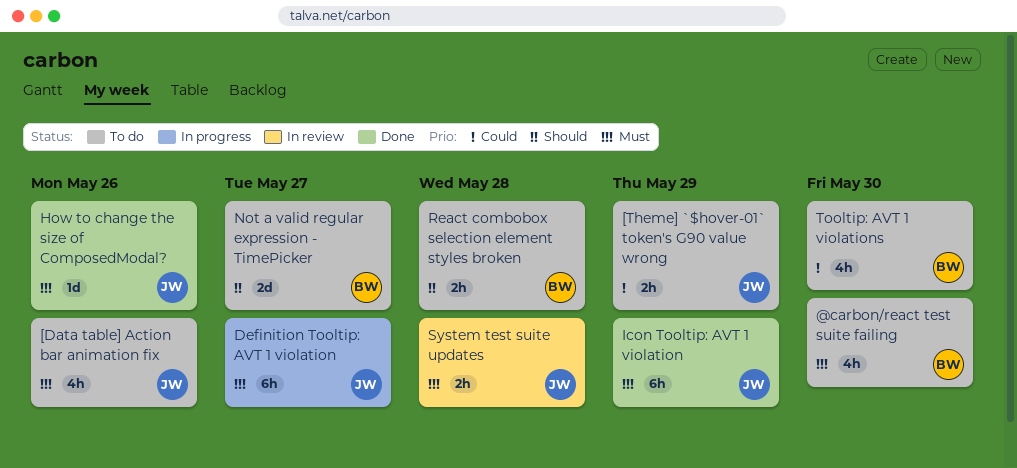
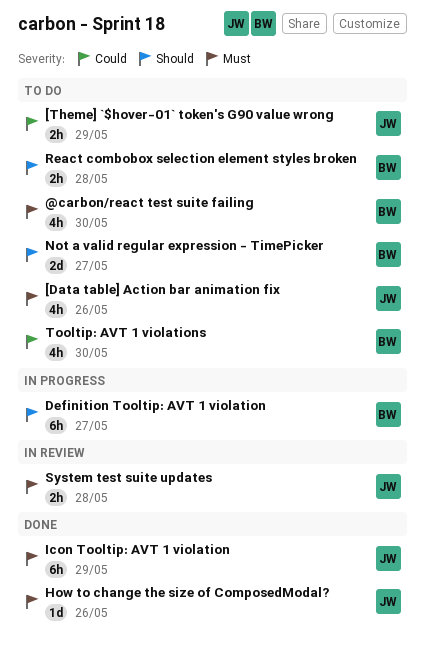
Definition Tooltip: AVT 1 violation, owner: JW -> BW
Definition Tooltip: AVT 1 violation, priority: Must -> Should

